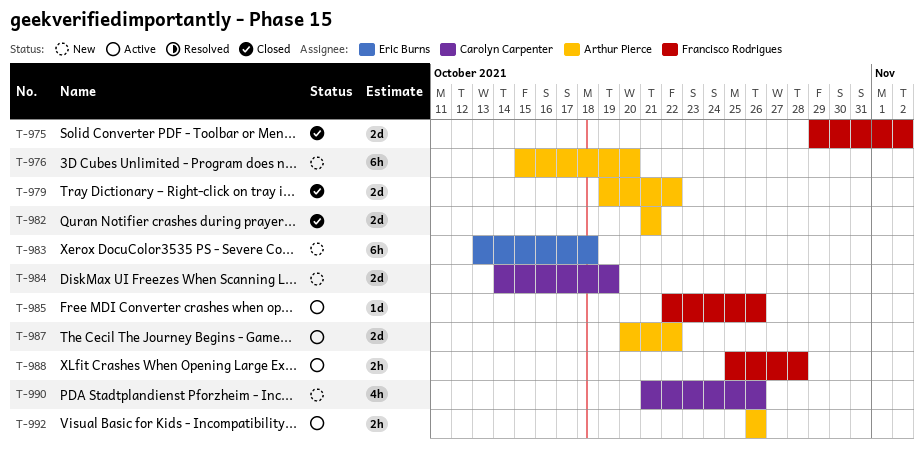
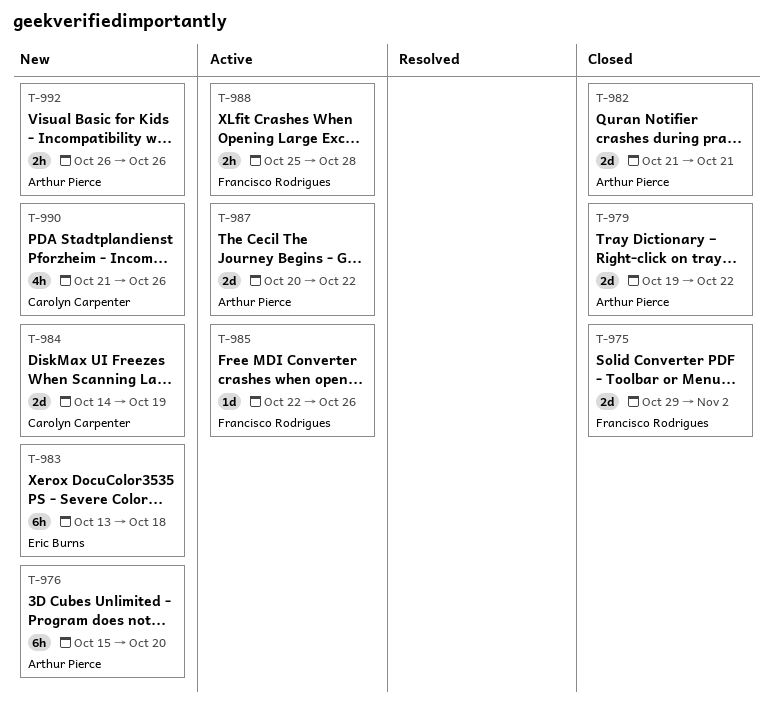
T-992, status: Active -> New

